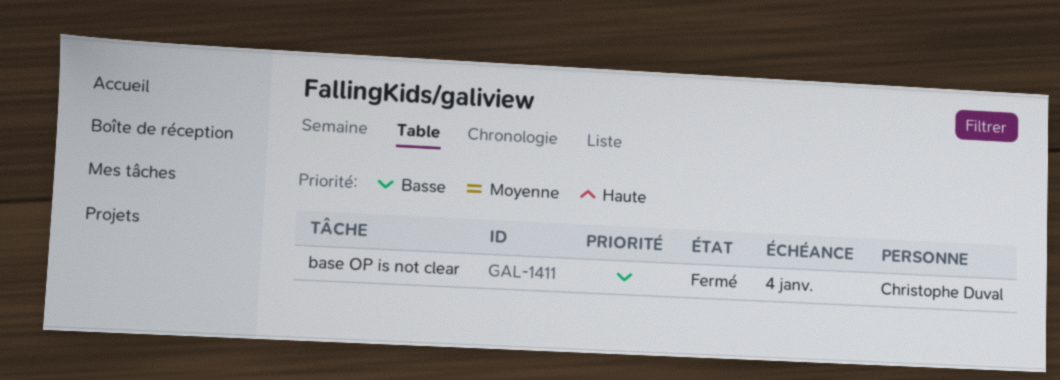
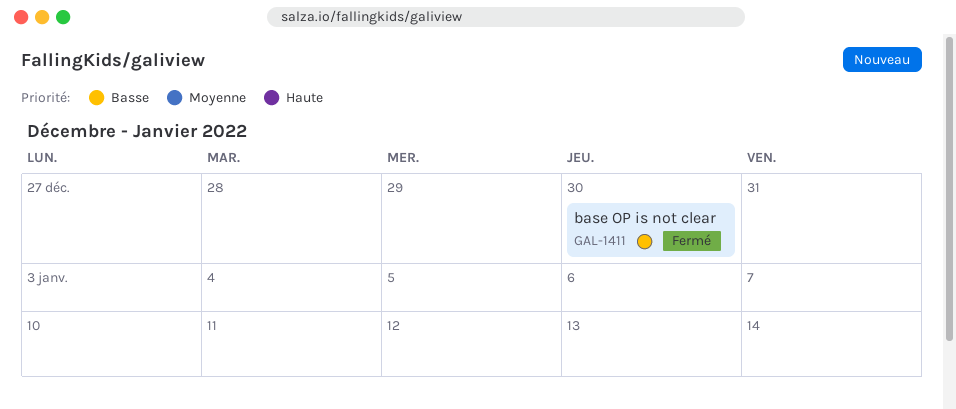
GAL-1411, due: Jan 4 -> Dec 30

